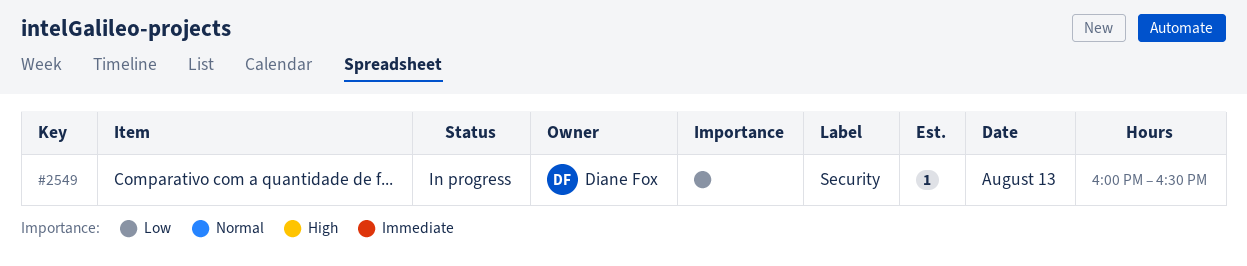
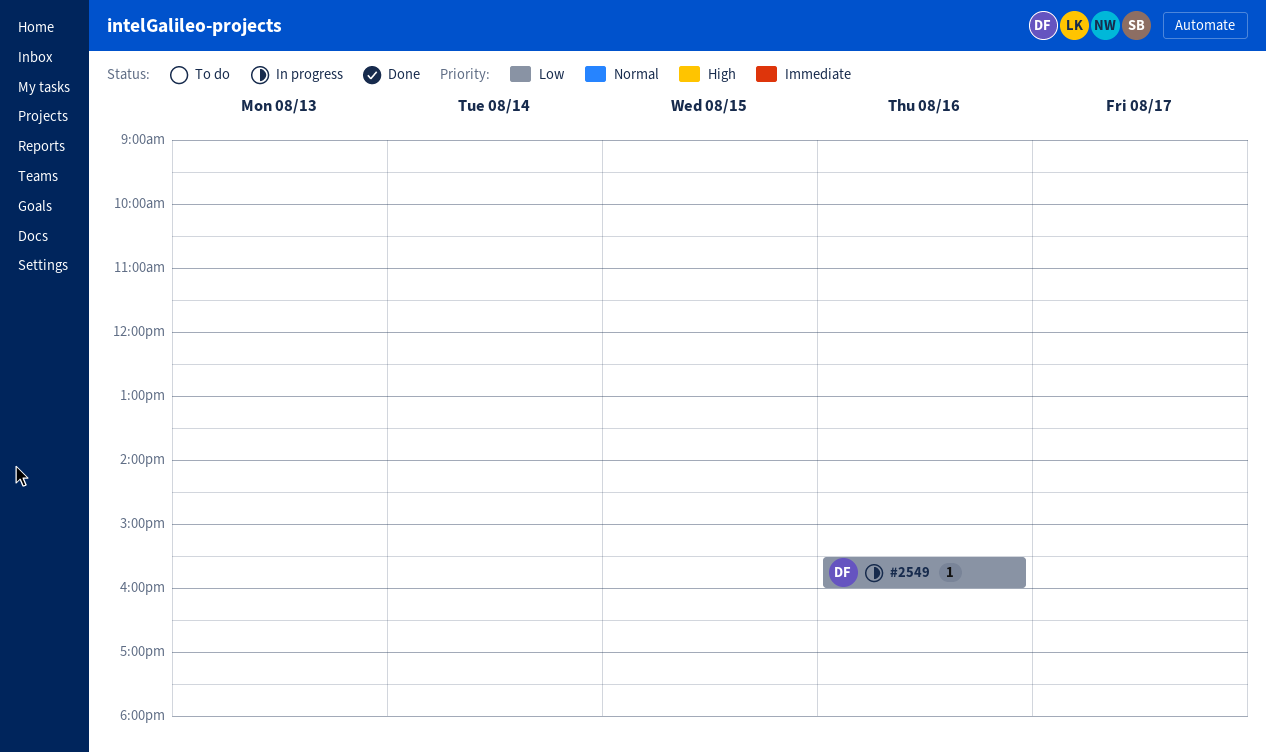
#2549, day: Aug 13 -> Aug 16
#2549, begins: 16:00 -> 15:30
#2549, ends: 16:30 -> 16:00

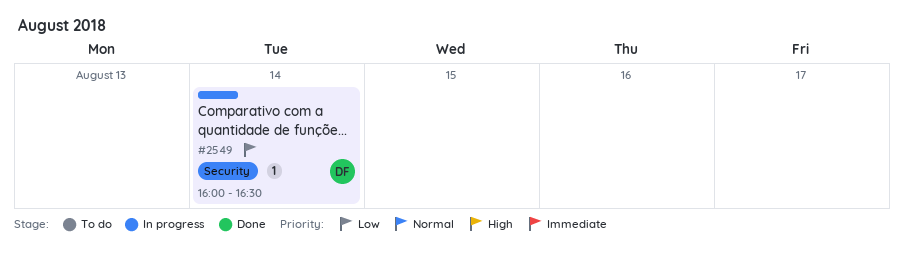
#2549, day: Aug 16 -> Aug 14
#2549, begins: 15:30 -> 16:00
#2549, ends: 16:00 -> 16:30

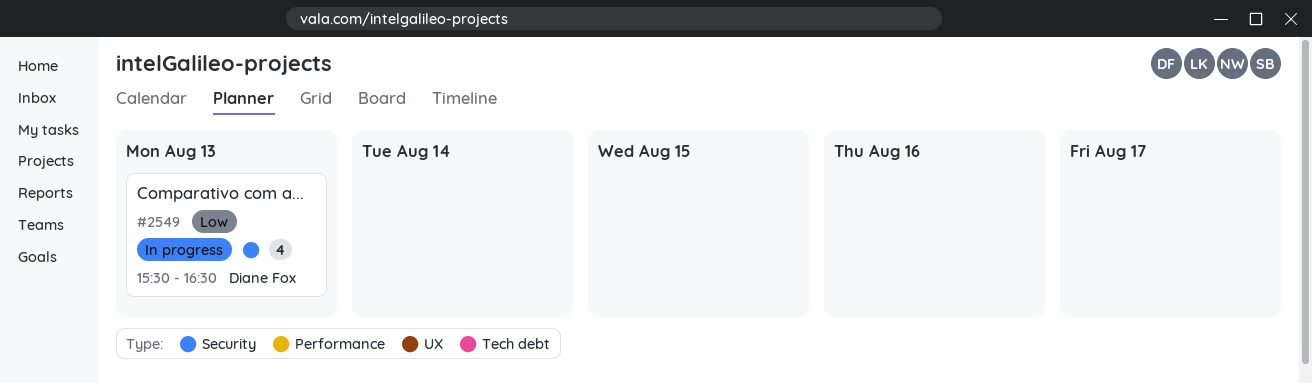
#2549, estimate: 1 -> 4
#2549, day: Aug 14 -> Aug 13
#2549, begins: 16:00 -> 15:30

